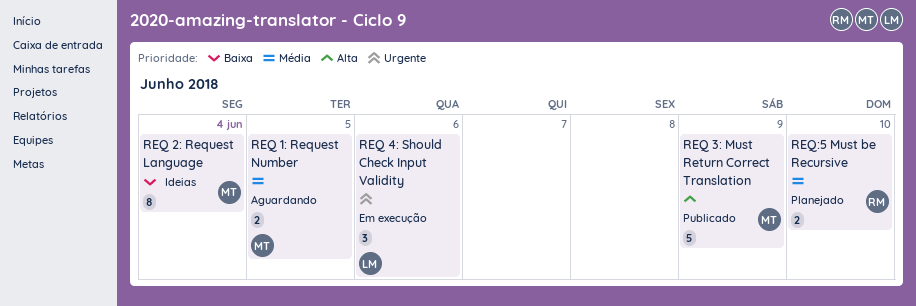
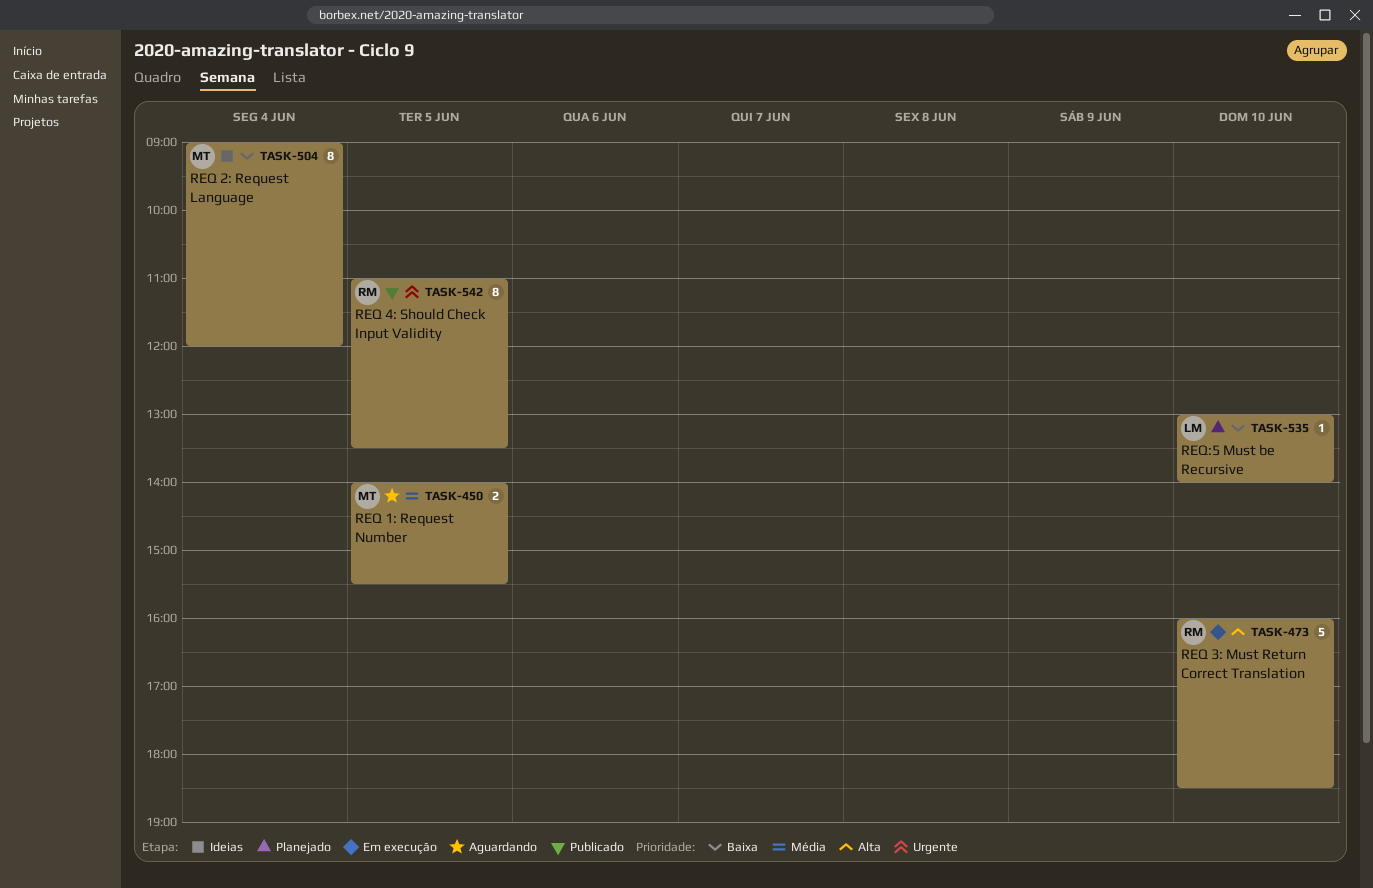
REQ 3: Must Return Correct Translation, status: Publicado -> Em execução
REQ 3: Must Return Correct Translation, owner: MT -> RM
REQ 3: Must Return Correct Translation, day: Jun 9 -> Jun 10
REQ 4: Should Check Input Validity, status: Em execução -> Publicado
REQ 4: Should Check Input Validity, owner: LM -> RM
REQ 4: Should Check Input Validity, estimate: 3 -> 8
REQ 4: Should Check Input Validity, day: Jun 6 -> Jun 5
REQ:5 Must be Recursive, owner: RM -> LM
REQ:5 Must be Recursive, priority: Média -> Baixa
REQ:5 Must be Recursive, estimate: 2 -> 1

